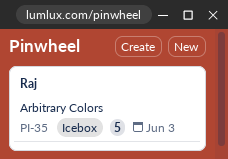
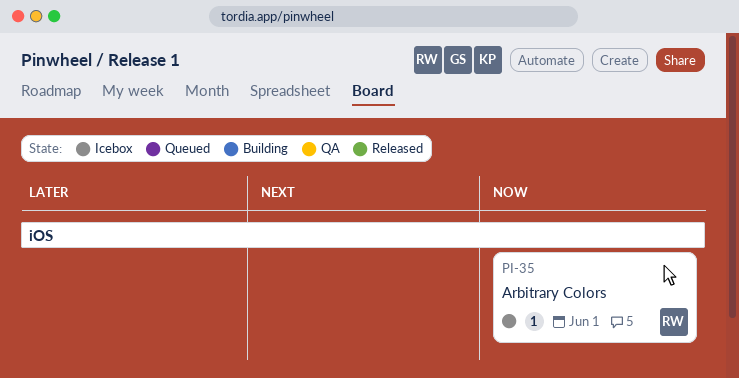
PI-35, estimate: 5 -> 1
PI-35, due: Jun 3 -> Jun 1

